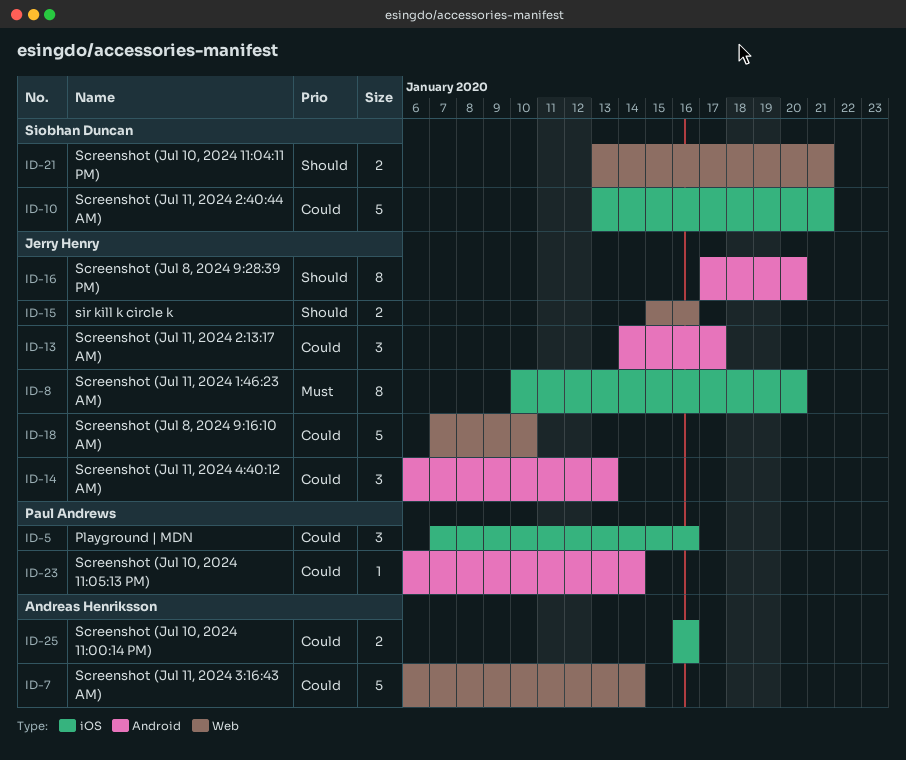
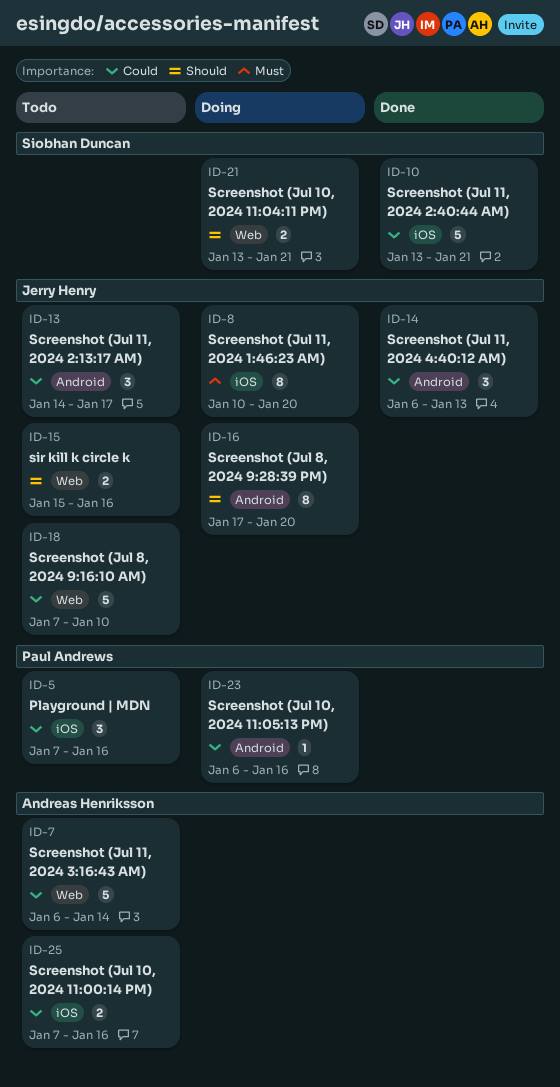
ID-23, due: Jan 14 -> Jan 16
ID-25, start: Jan 16 -> Jan 7

